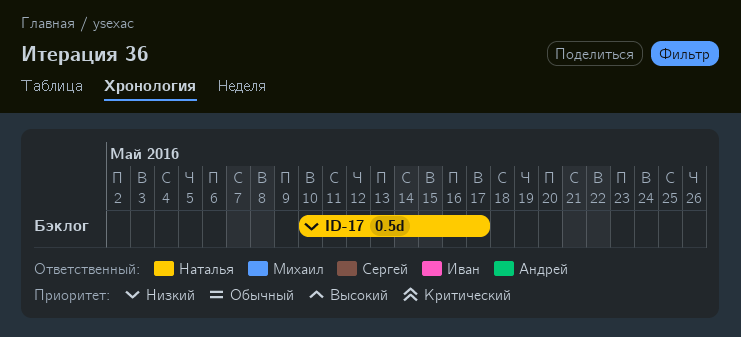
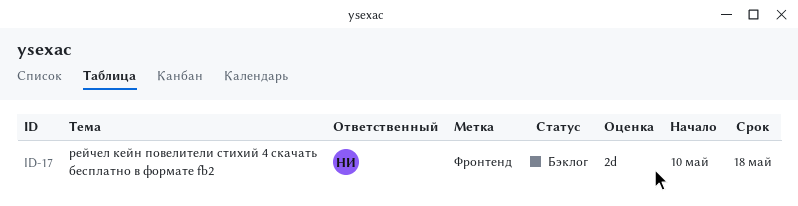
ID-17, estimate: 0.5d -> 2d
ID-17, due: May 17 -> May 18

